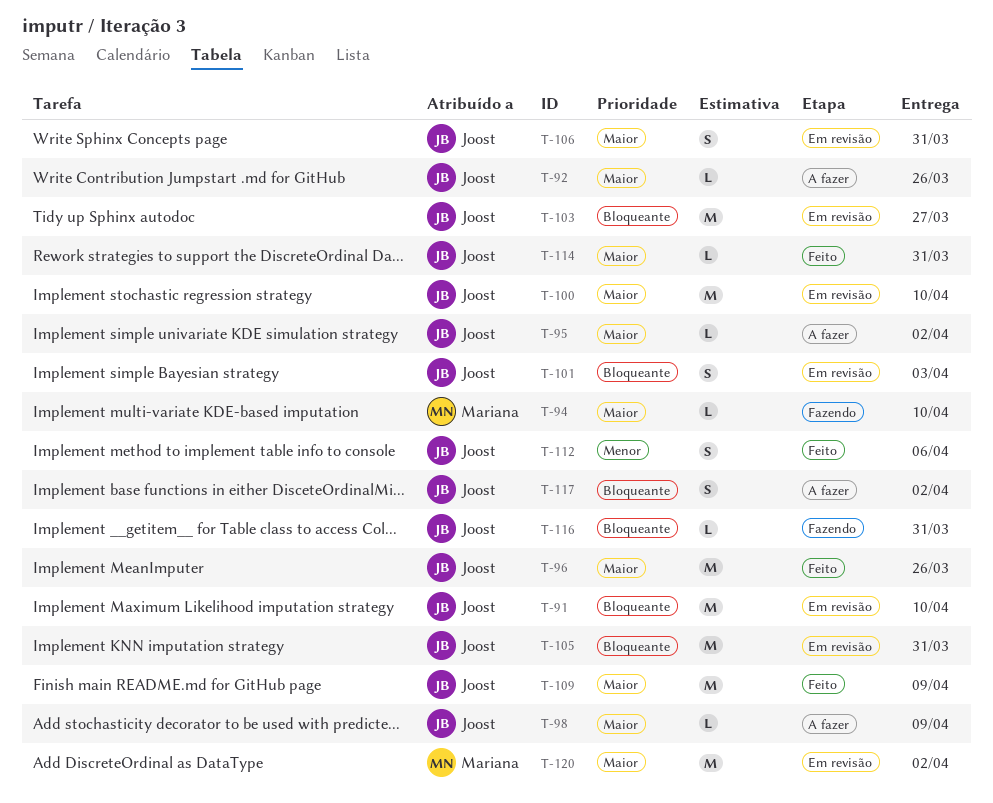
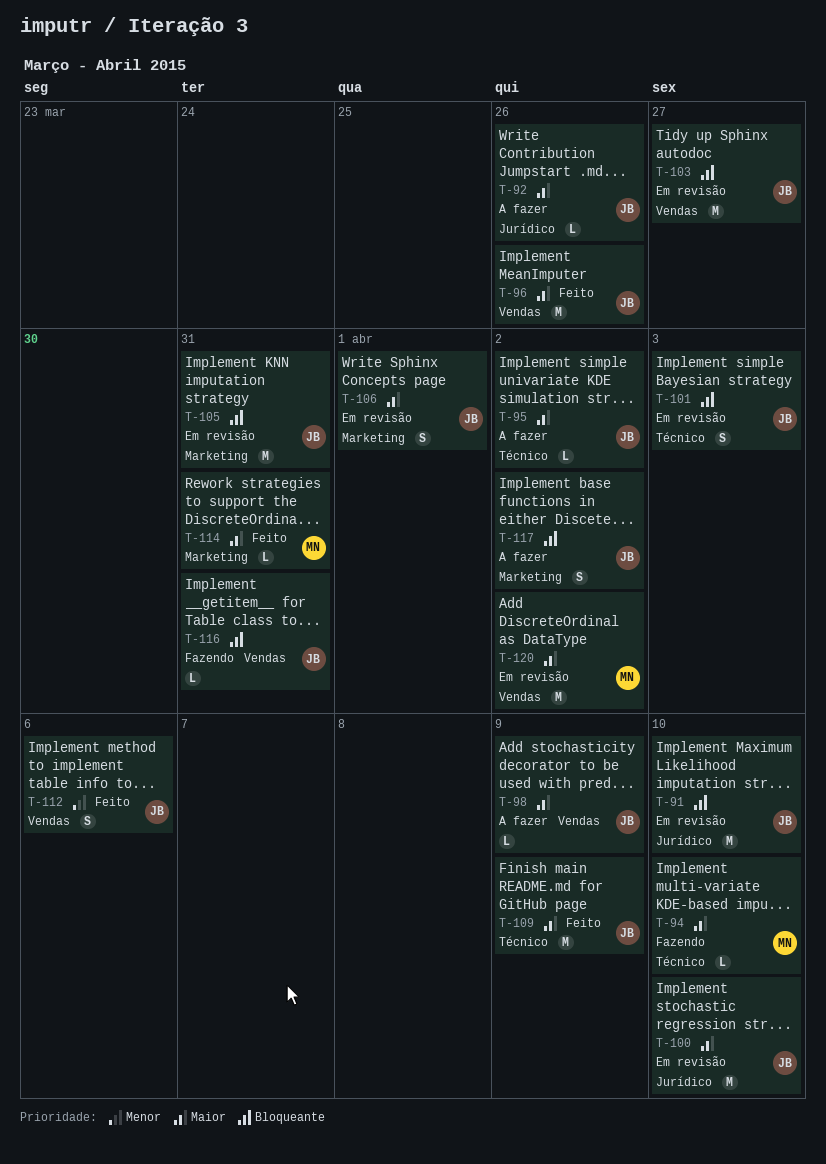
T-106, due: Mar 31 -> Apr 1
T-114, owner: Joost -> Mariana

